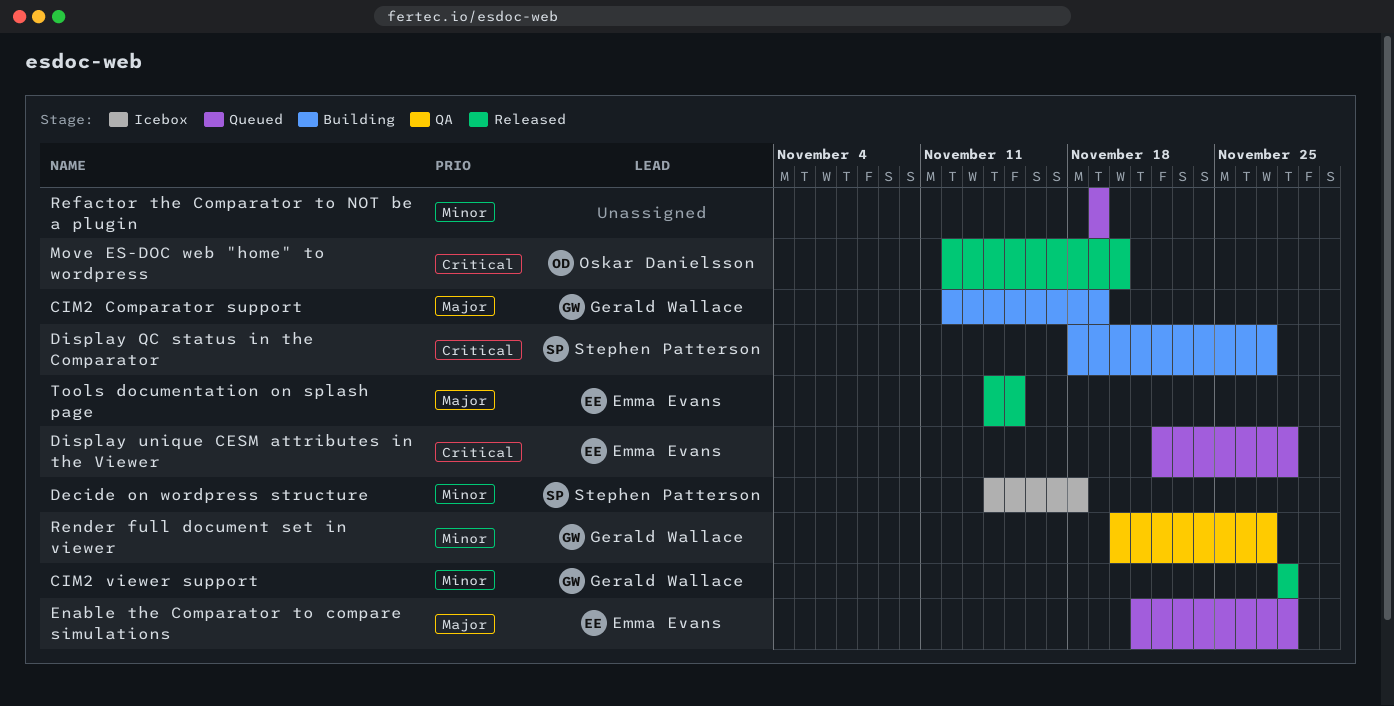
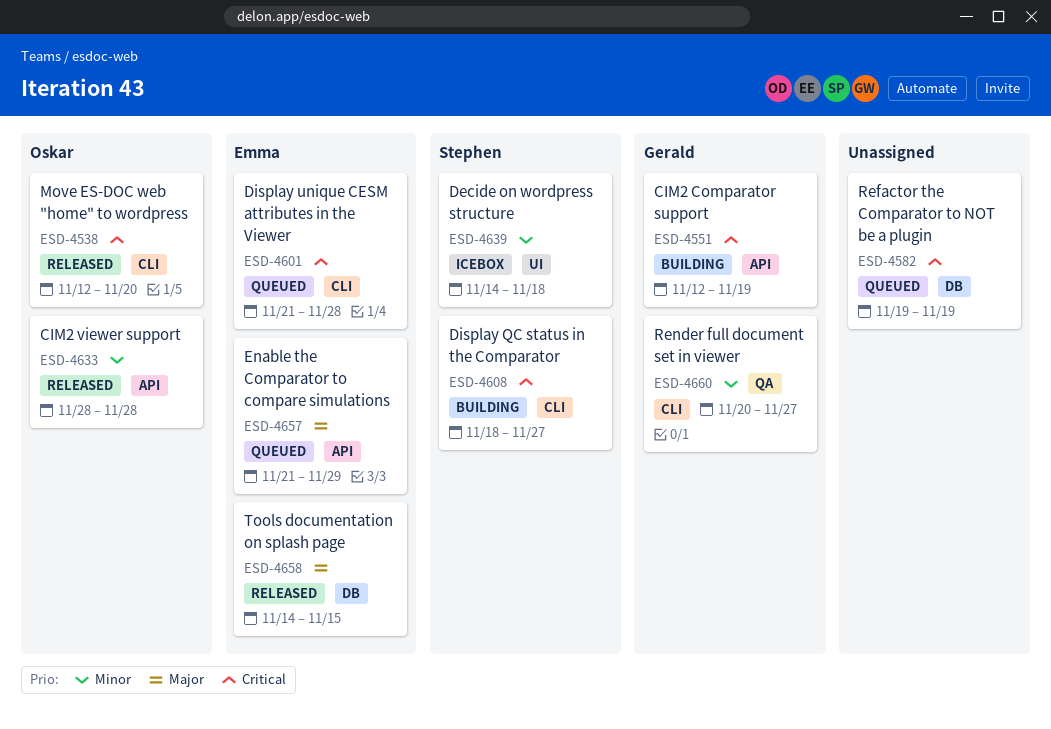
CIM2 Comparator support, priority: Major -> Critical
CIM2 viewer support, owner: Gerald Wallace -> Oskar Danielsson
Display unique CESM attributes in the Viewer, start: Nov 22 -> Nov 21
Enable the Comparator to compare simulations, due: Nov 28 -> Nov 29
Refactor the Comparator to NOT be a plugin, priority: Minor -> Critical

